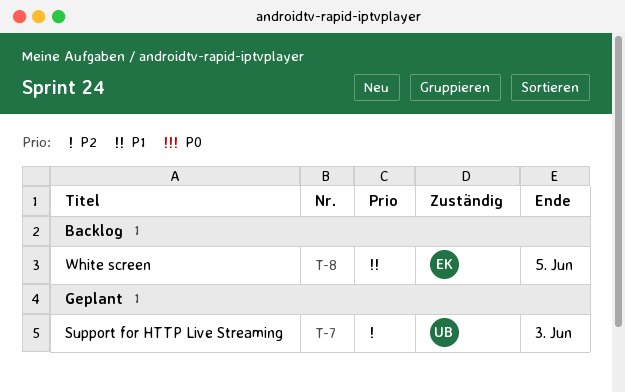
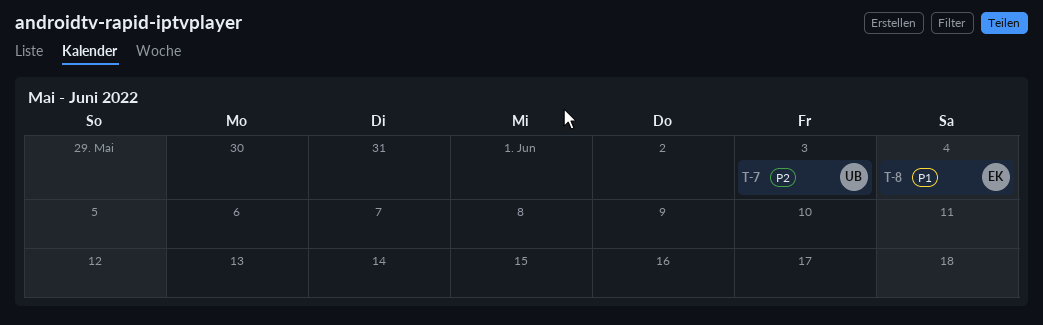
T-8, due: Jun 5 -> Jun 4

